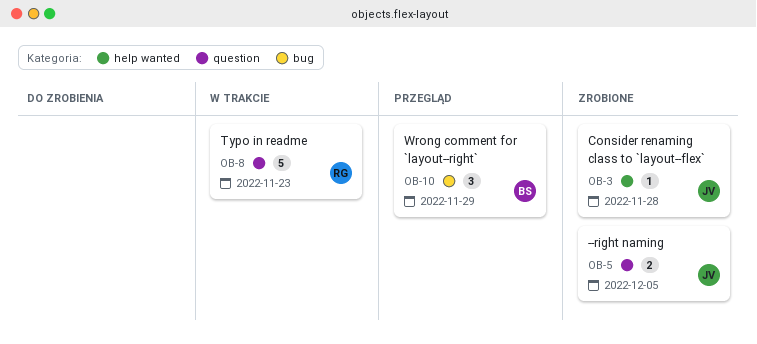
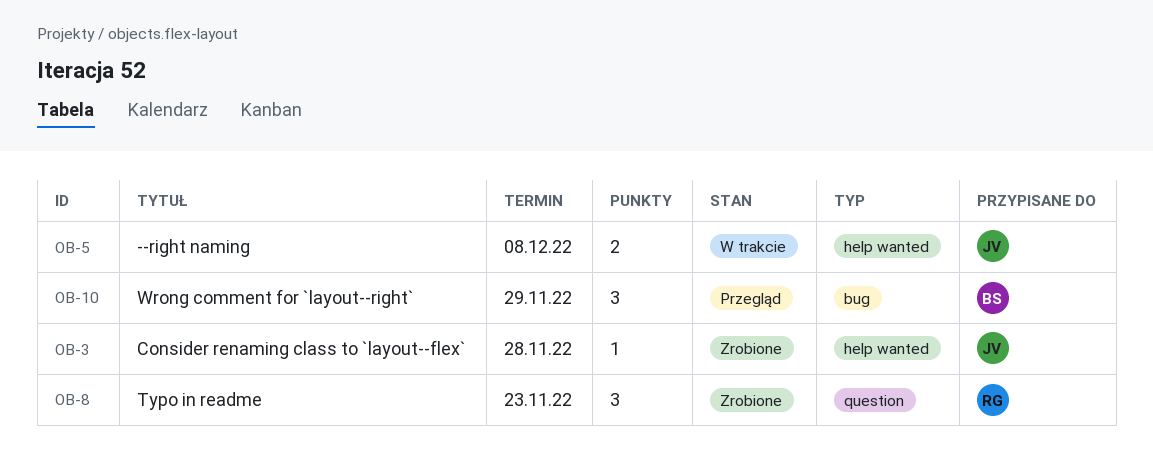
OB-5, status: Zrobione -> W trakcie
OB-5, label: question -> help wanted
OB-5, due: Dec 5 -> Dec 8
OB-8, status: W trakcie -> Zrobione
OB-8, estimate: 5 -> 3

